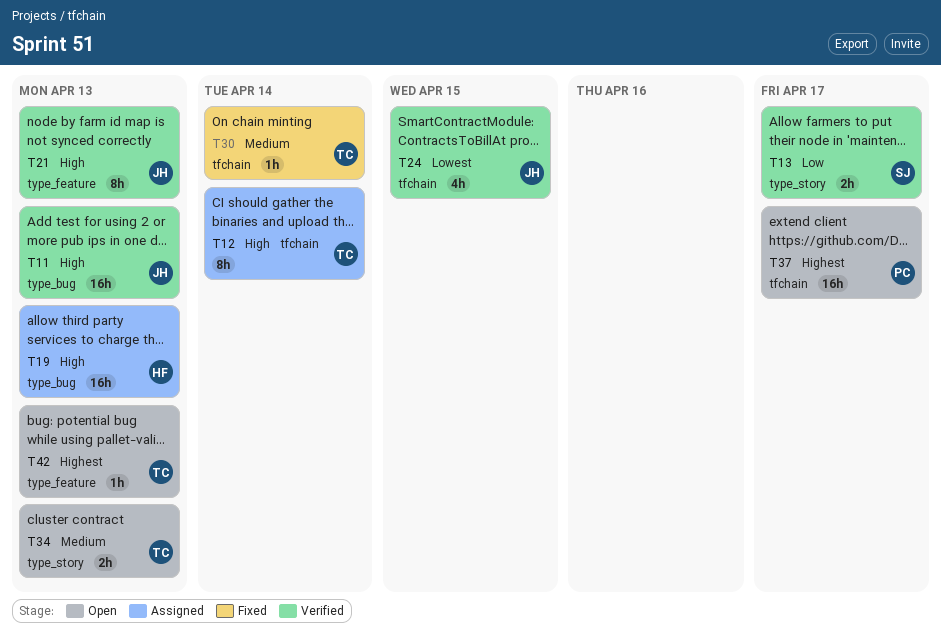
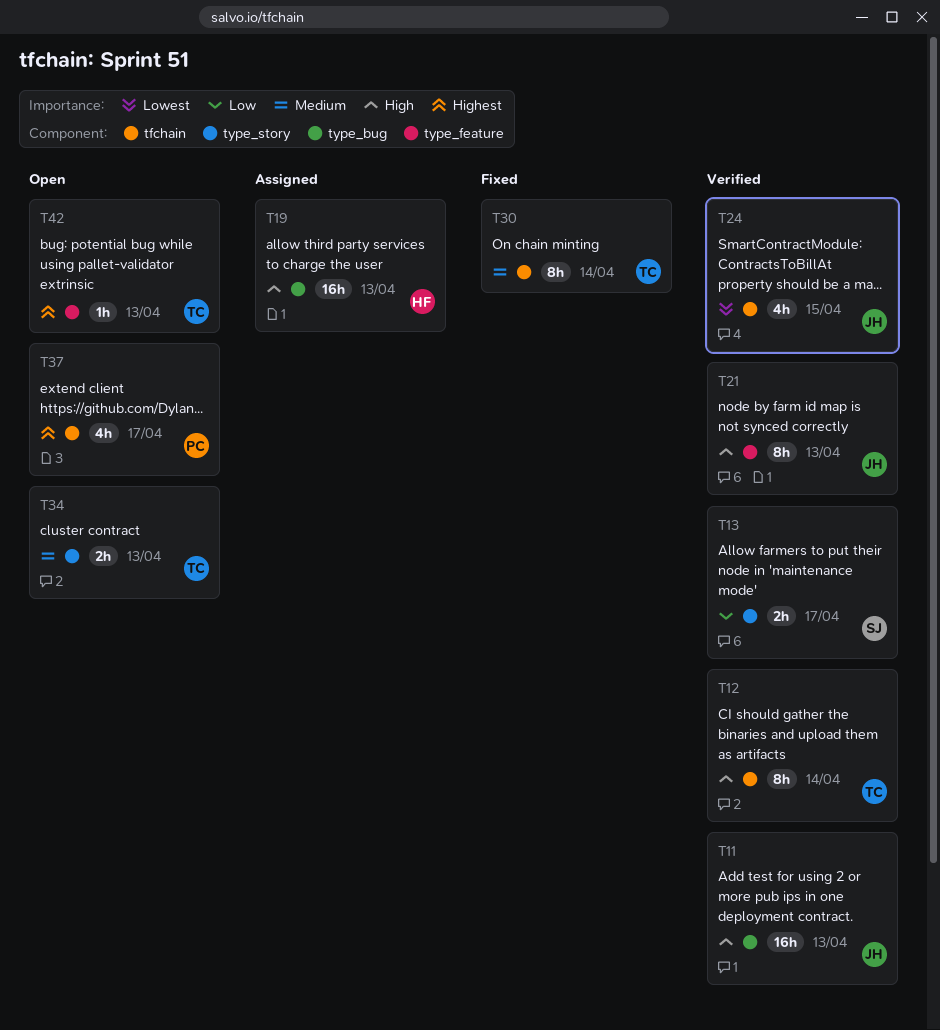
T12, status: Assigned -> Verified
T30, estimate: 1h -> 8h
T37, estimate: 16h -> 4h

